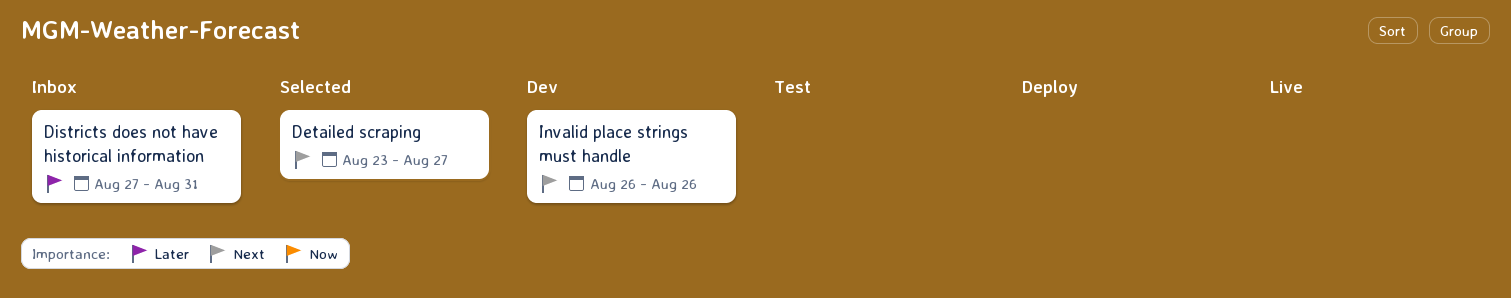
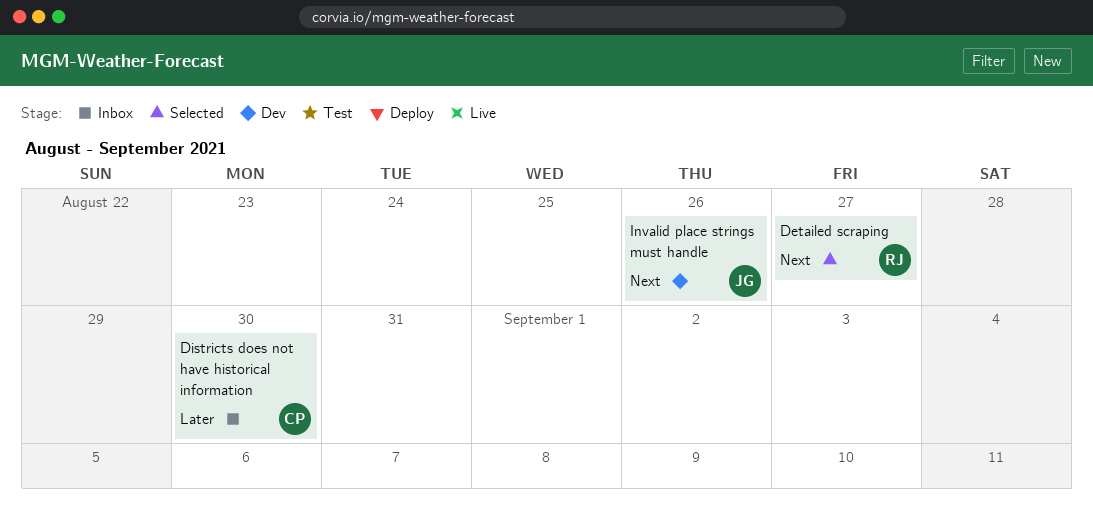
Districts does not have historical information, due: Aug 31 -> Aug 30

